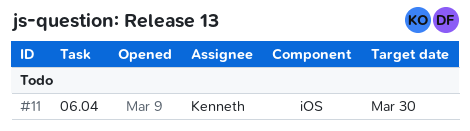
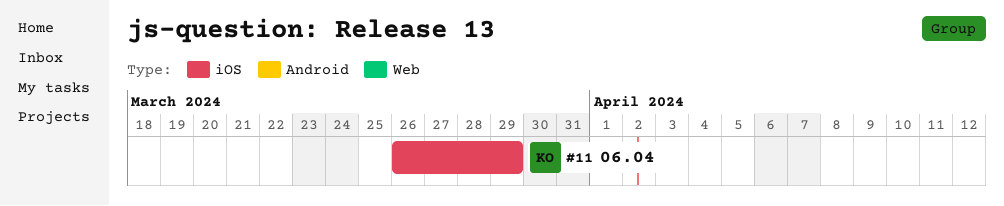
#11, due: Mar 30 -> Mar 29

